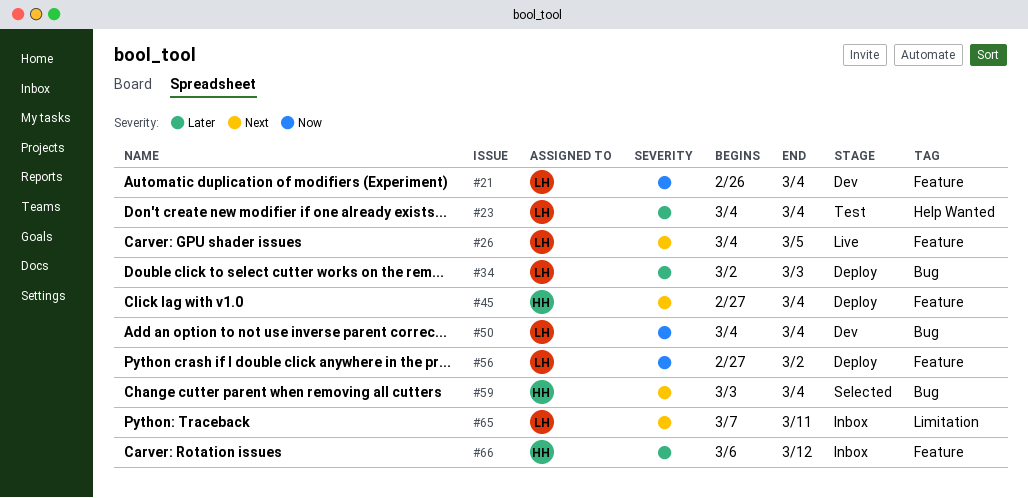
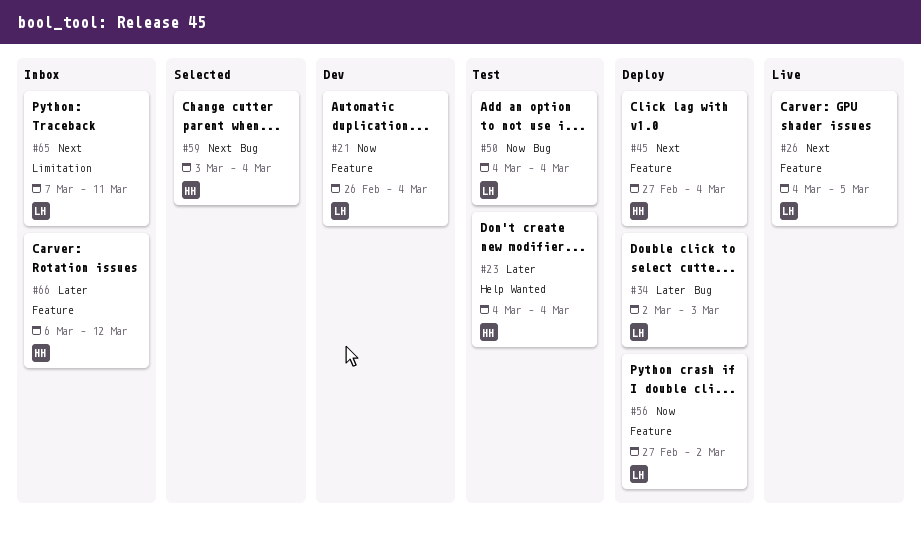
#23, owner: LH -> HH
#50, status: Dev -> Test

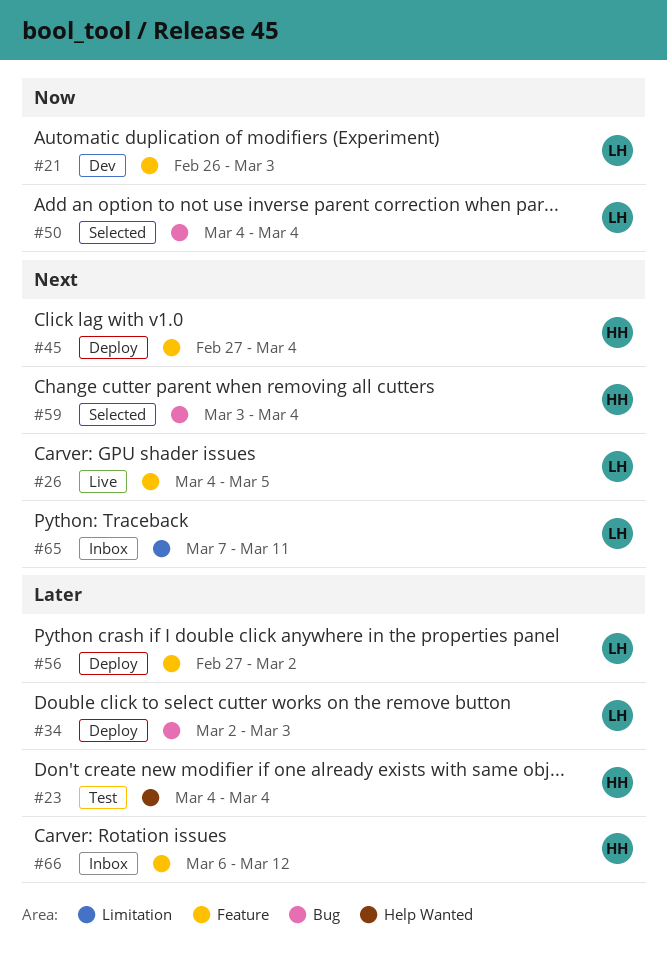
#21, due: Mar 4 -> Mar 3
#50, status: Test -> Selected
#56, priority: Now -> Later

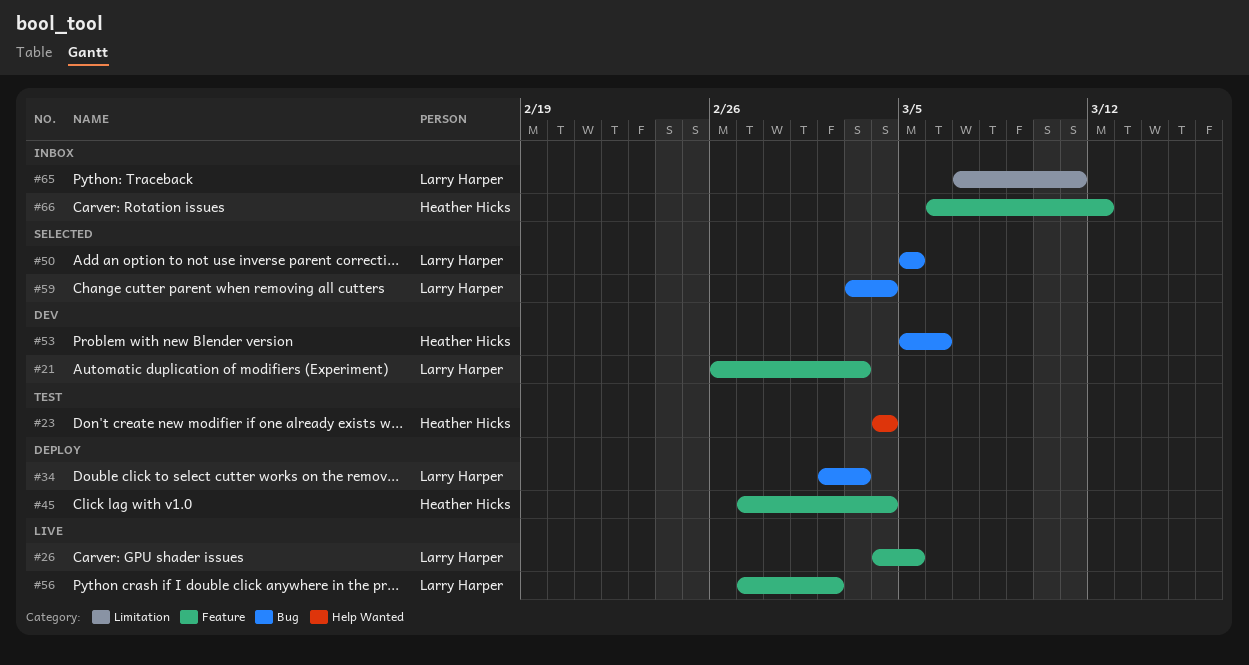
#50, start: Mar 4 -> Mar 5
#50, due: Mar 4 -> Mar 5
#53: none -> present
#56, status: Deploy -> Live
#59, owner: Heather Hicks -> Larry Harper

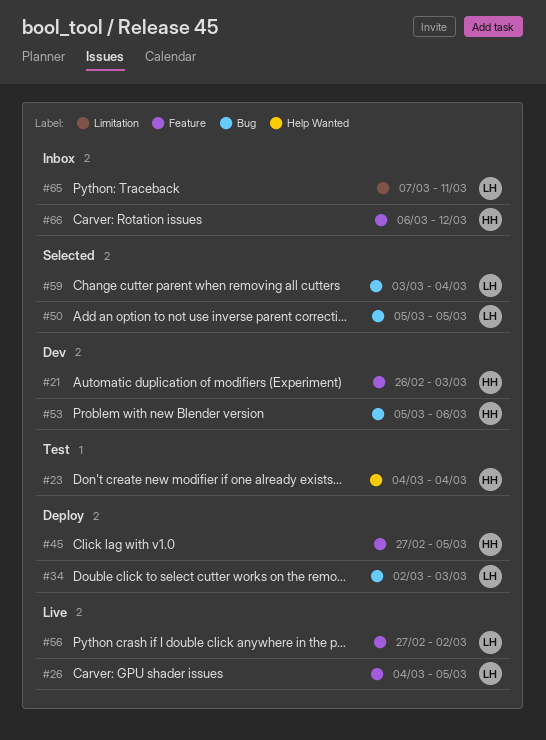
#21, owner: Larry Harper -> Heather Hicks
#45, due: Mar 4 -> Mar 5

